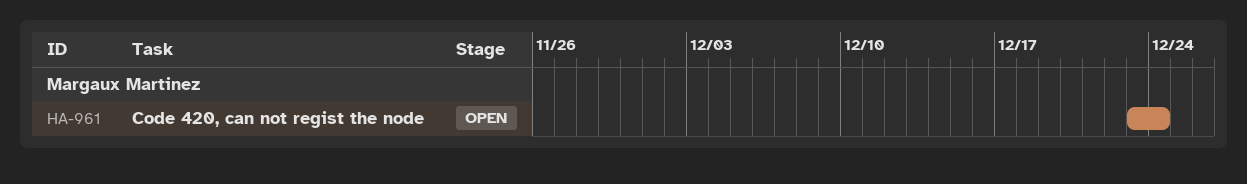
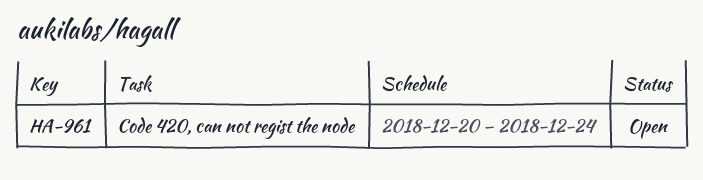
HA-961, start: Dec 23 -> Dec 20

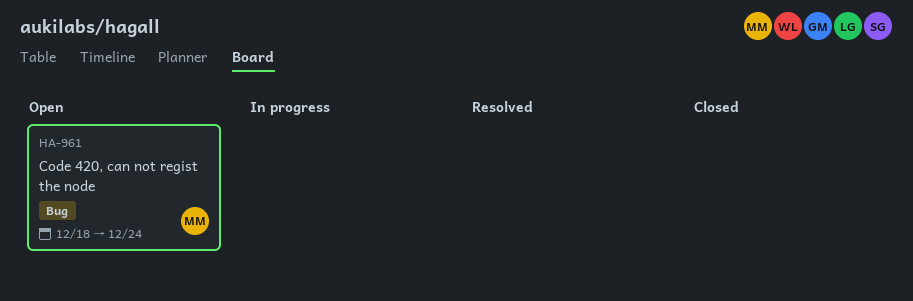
HA-961, start: Dec 20 -> Dec 18

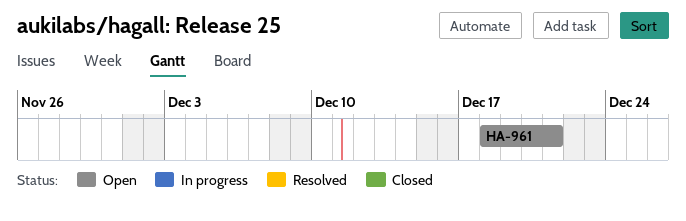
HA-961, due: Dec 24 -> Dec 21

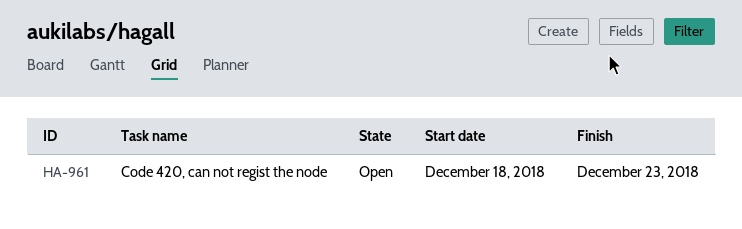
HA-961, due: Dec 21 -> Dec 23

